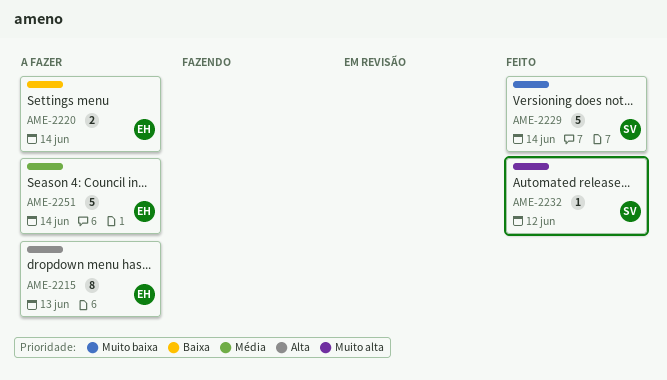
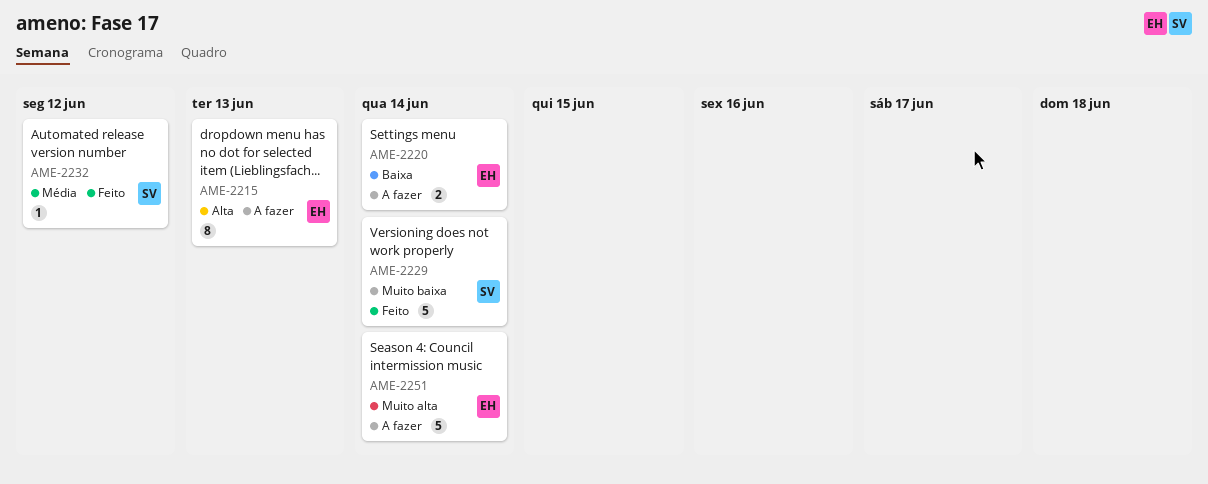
AME-2232, priority: Muito alta -> Média
AME-2251, priority: Média -> Muito alta

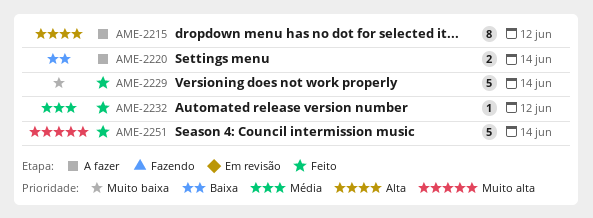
AME-2215, due: Jun 13 -> Jun 12
AME-2251, status: A fazer -> Feito

